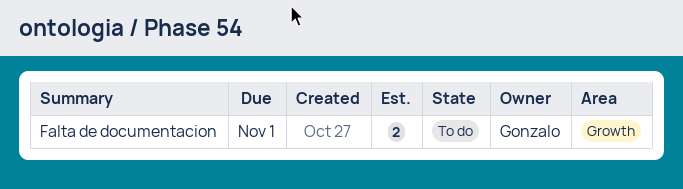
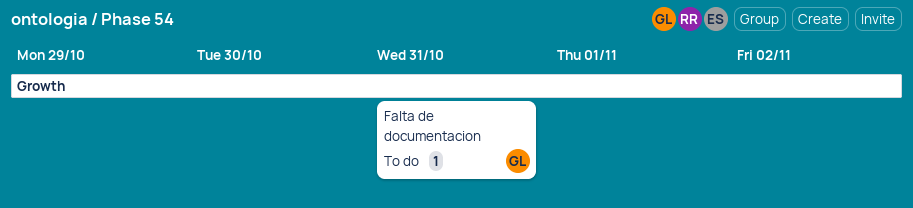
Falta de documentacion, estimate: 2 -> 1
Falta de documentacion, due: Nov 1 -> Oct 31

